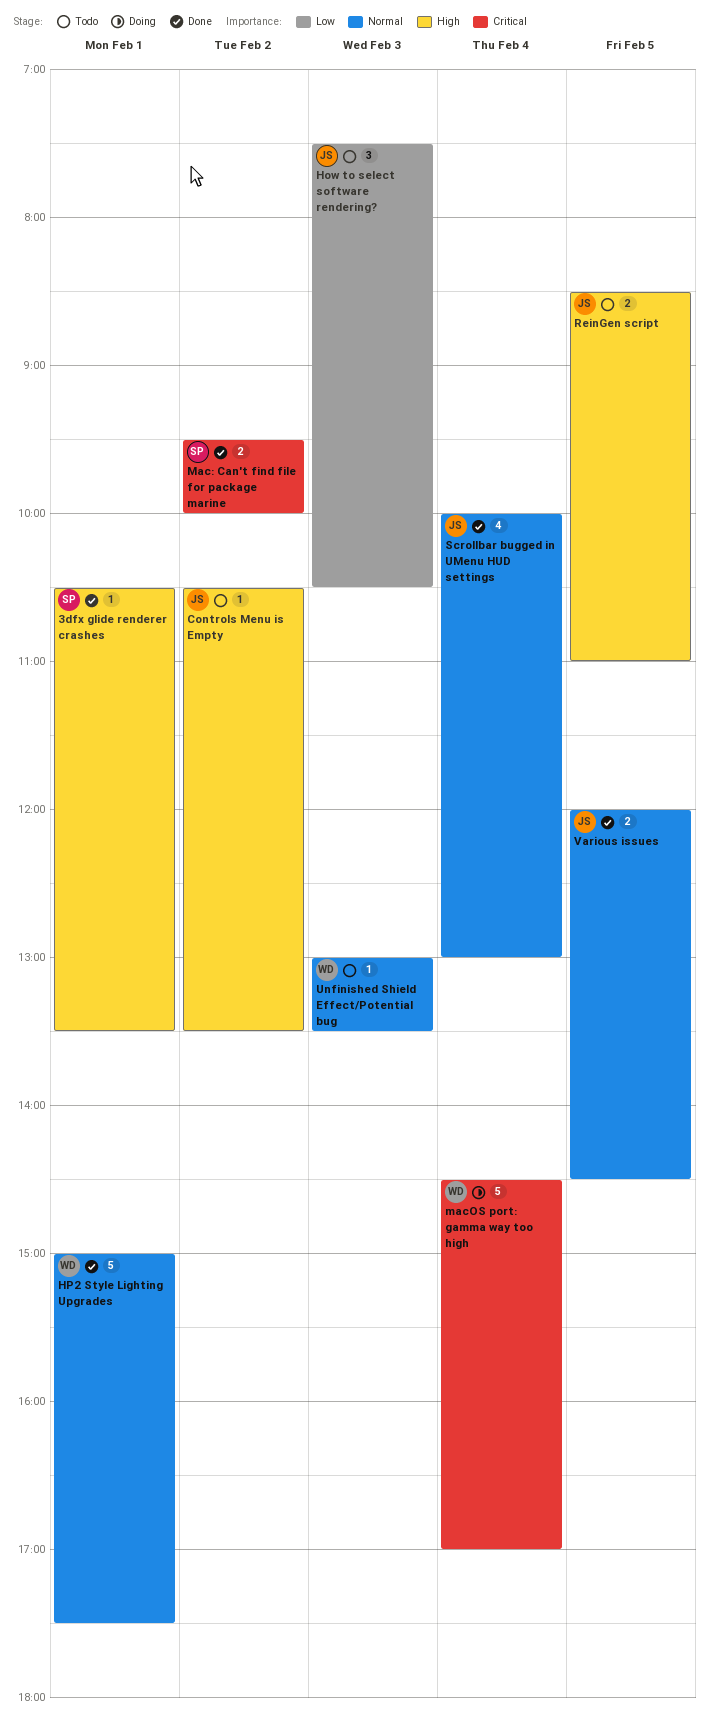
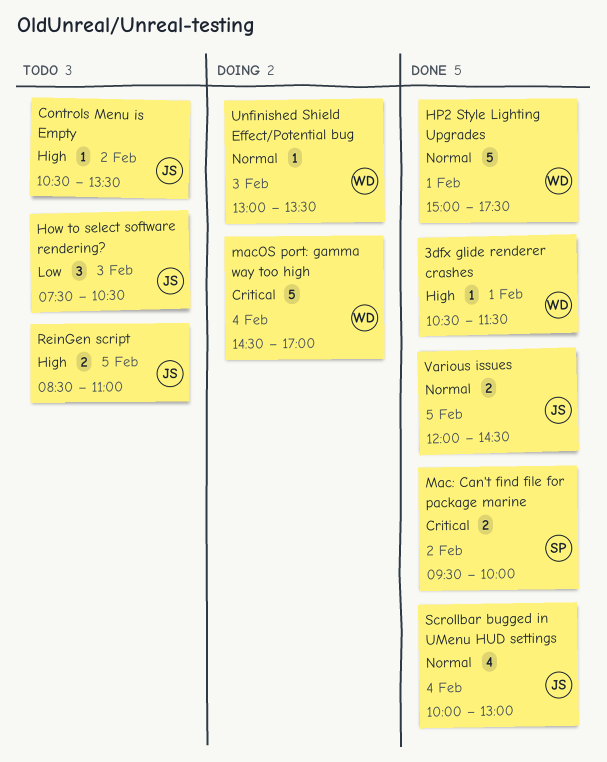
3dfx glide renderer crashes, owner: SP -> WD
3dfx glide renderer crashes, ends: 13:30 -> 11:30
Unfinished Shield Effect/Potential bug, status: Todo -> Doing

